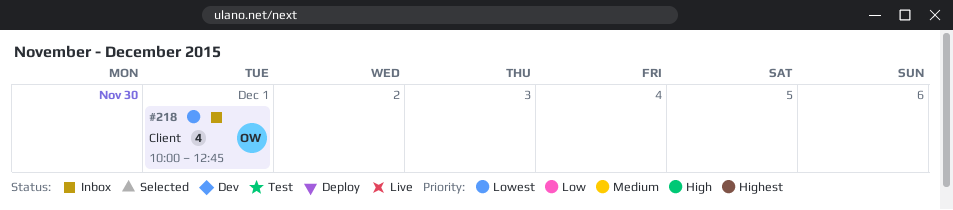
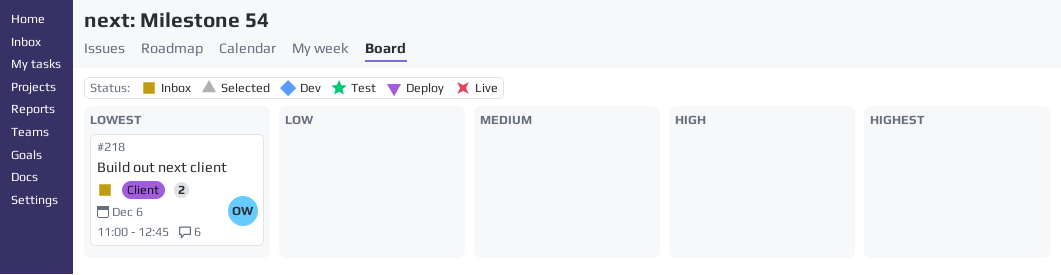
#218, estimate: 4 -> 2
#218, day: Dec 1 -> Dec 6
#218, begins: 10:00 -> 11:00

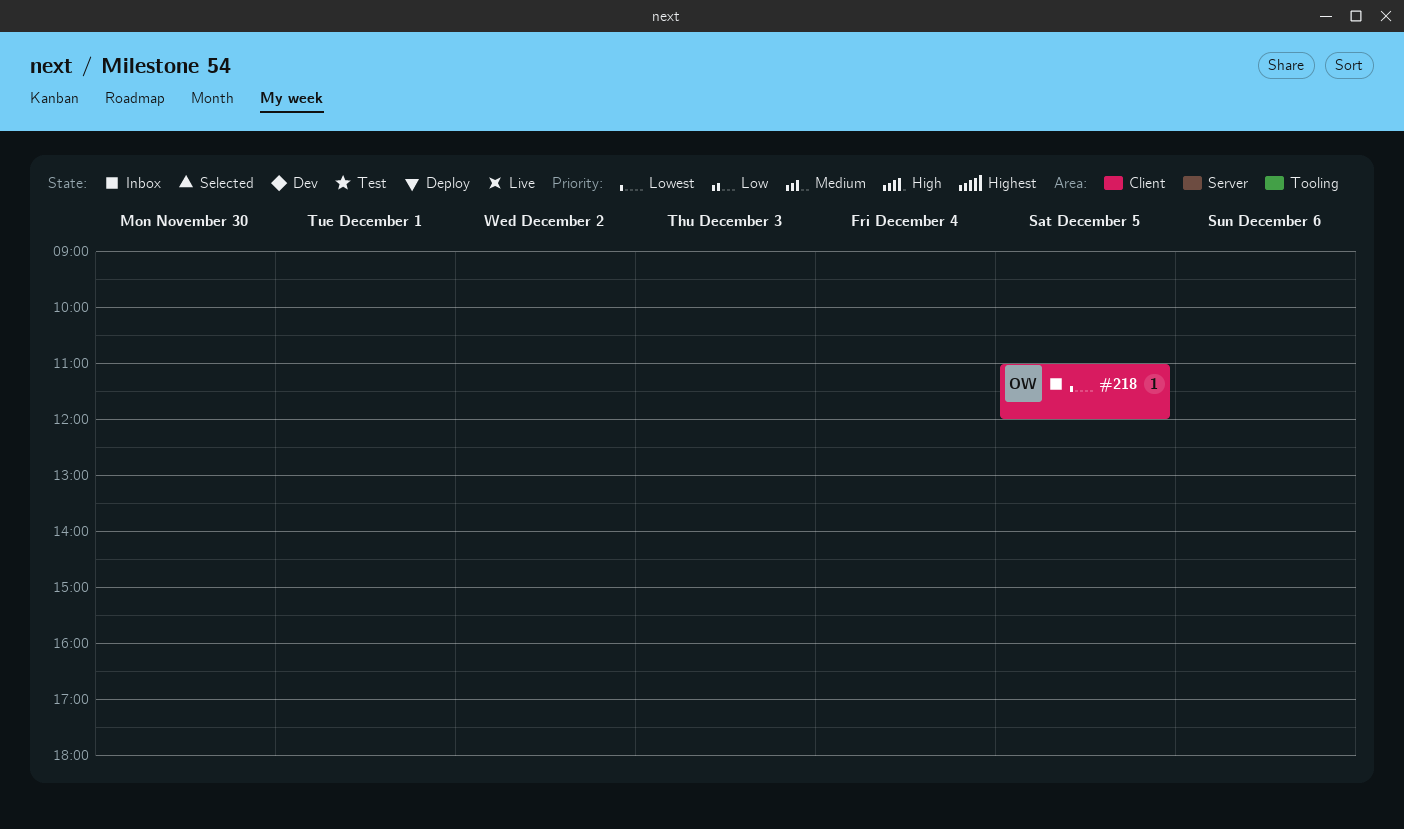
#218, estimate: 2 -> 1
#218, day: Dec 6 -> Dec 5
#218, ends: 12:45 -> 12:00

